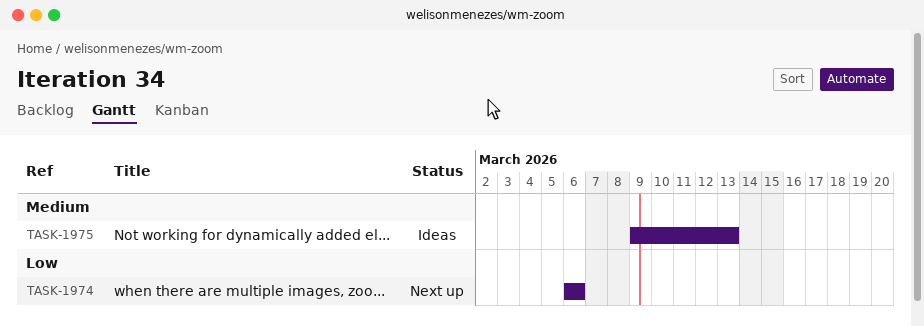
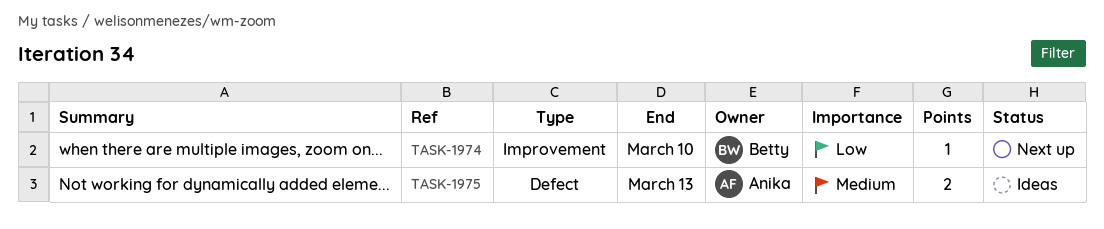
TASK-1974, due: Mar 6 -> Mar 10

